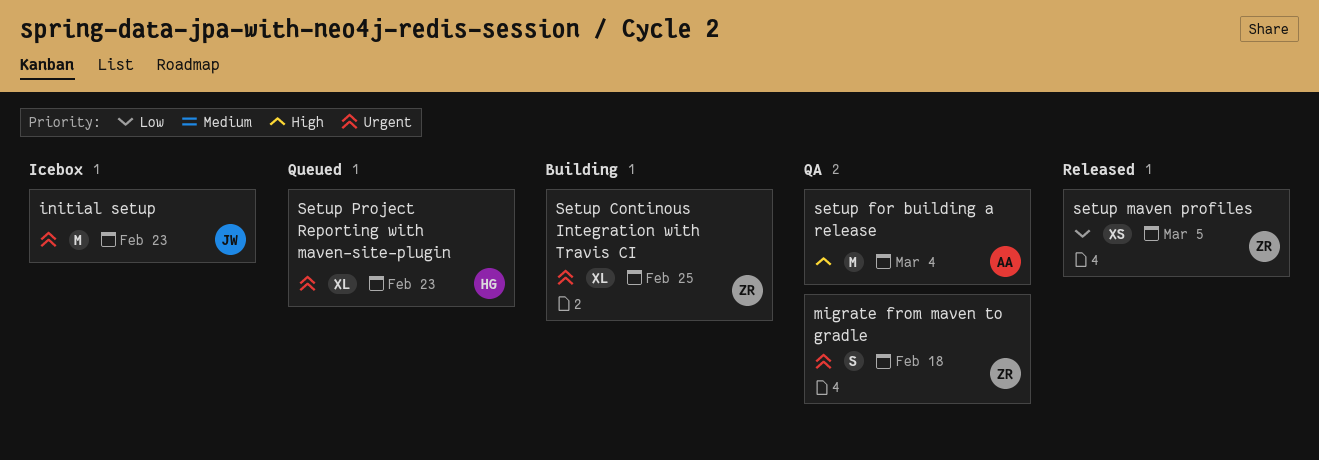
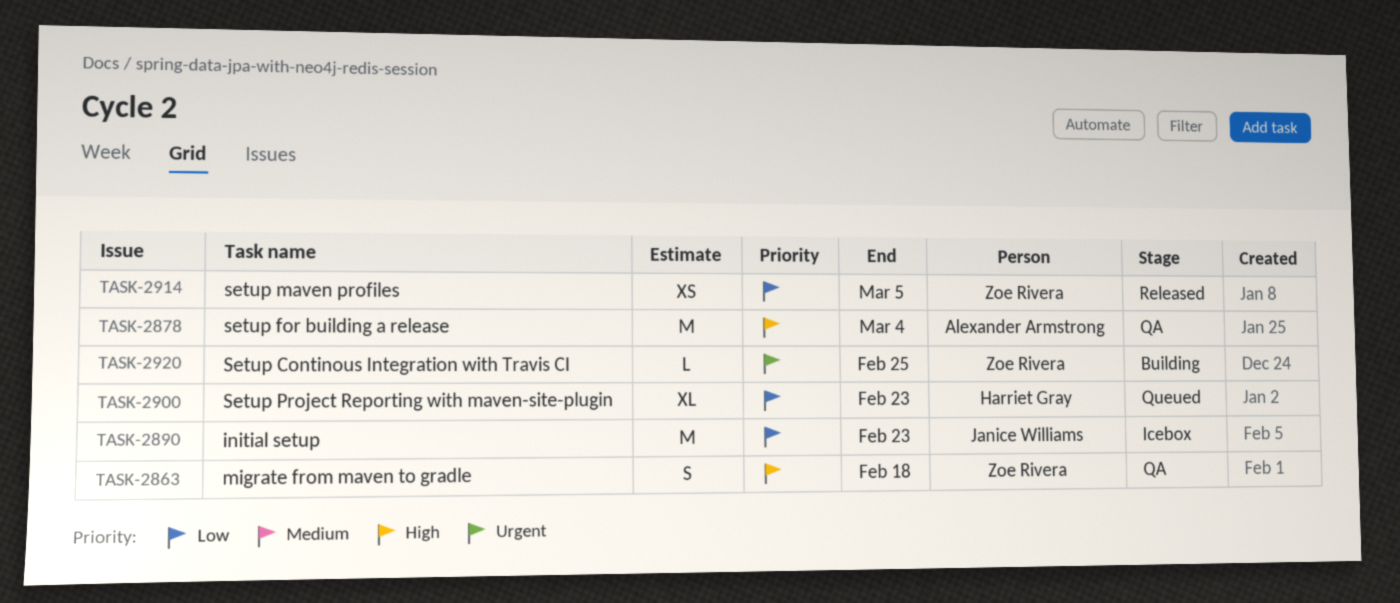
initial setup, priority: Urgent -> Low
migrate from maven to gradle, priority: Urgent -> High
Setup Continous Integration with Travis CI, estimate: XL -> L
Setup Project Reporting with maven-site-plugin, priority: Urgent -> Low

